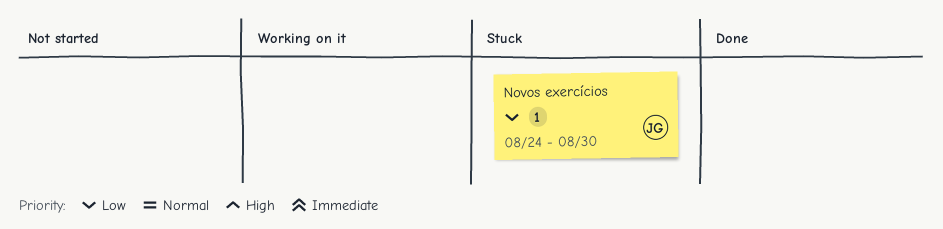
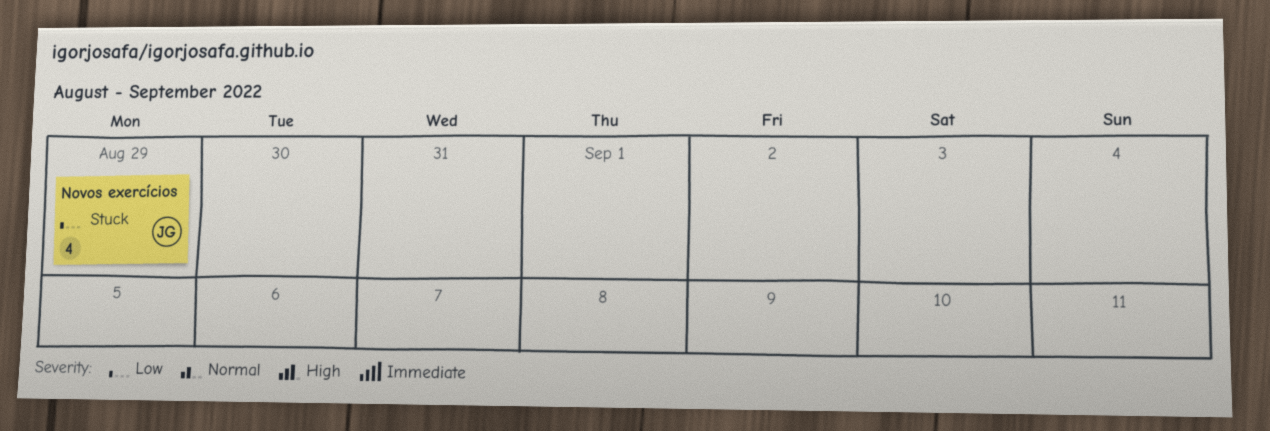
Novos exercícios, estimate: 1 -> 4
Novos exercícios, due: Aug 30 -> Aug 29

